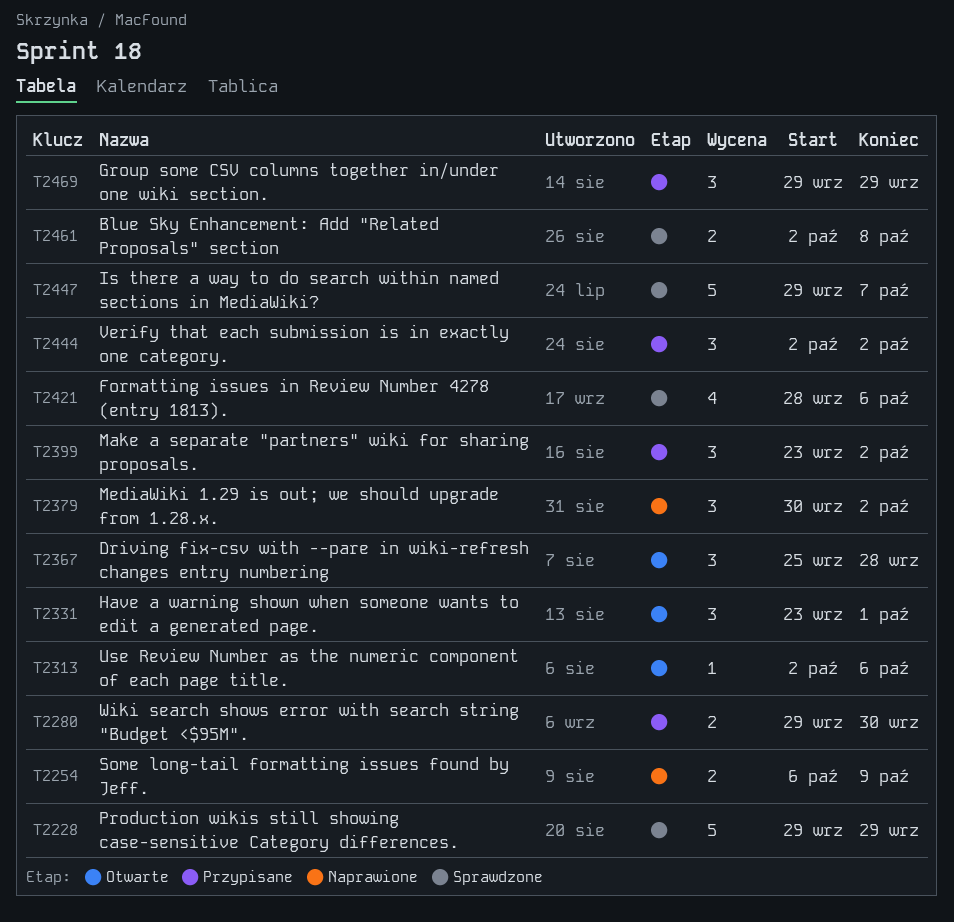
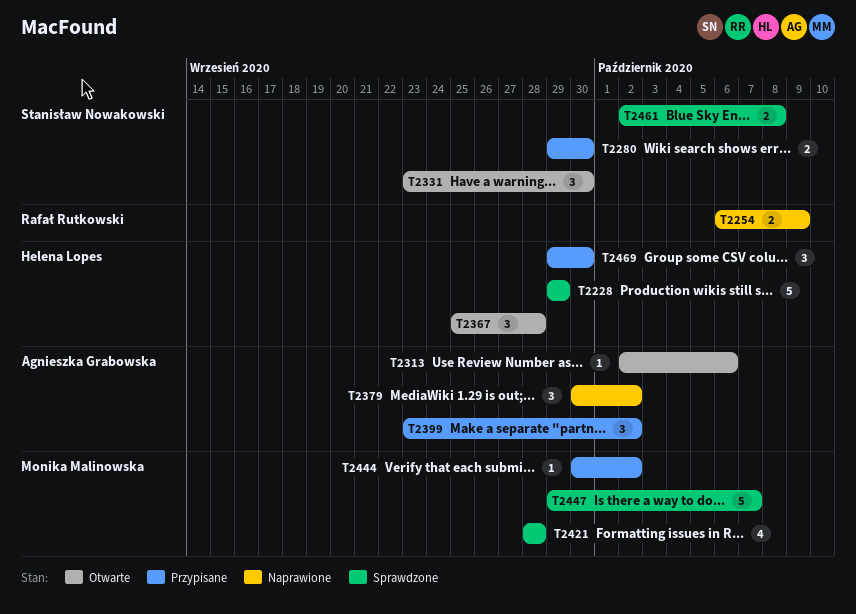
T2331, due: Oct 1 -> Sep 30
T2421, due: Oct 6 -> Sep 28
T2444, estimate: 3 -> 1
T2444, start: Oct 2 -> Sep 30
T2469, due: Sep 29 -> Sep 30

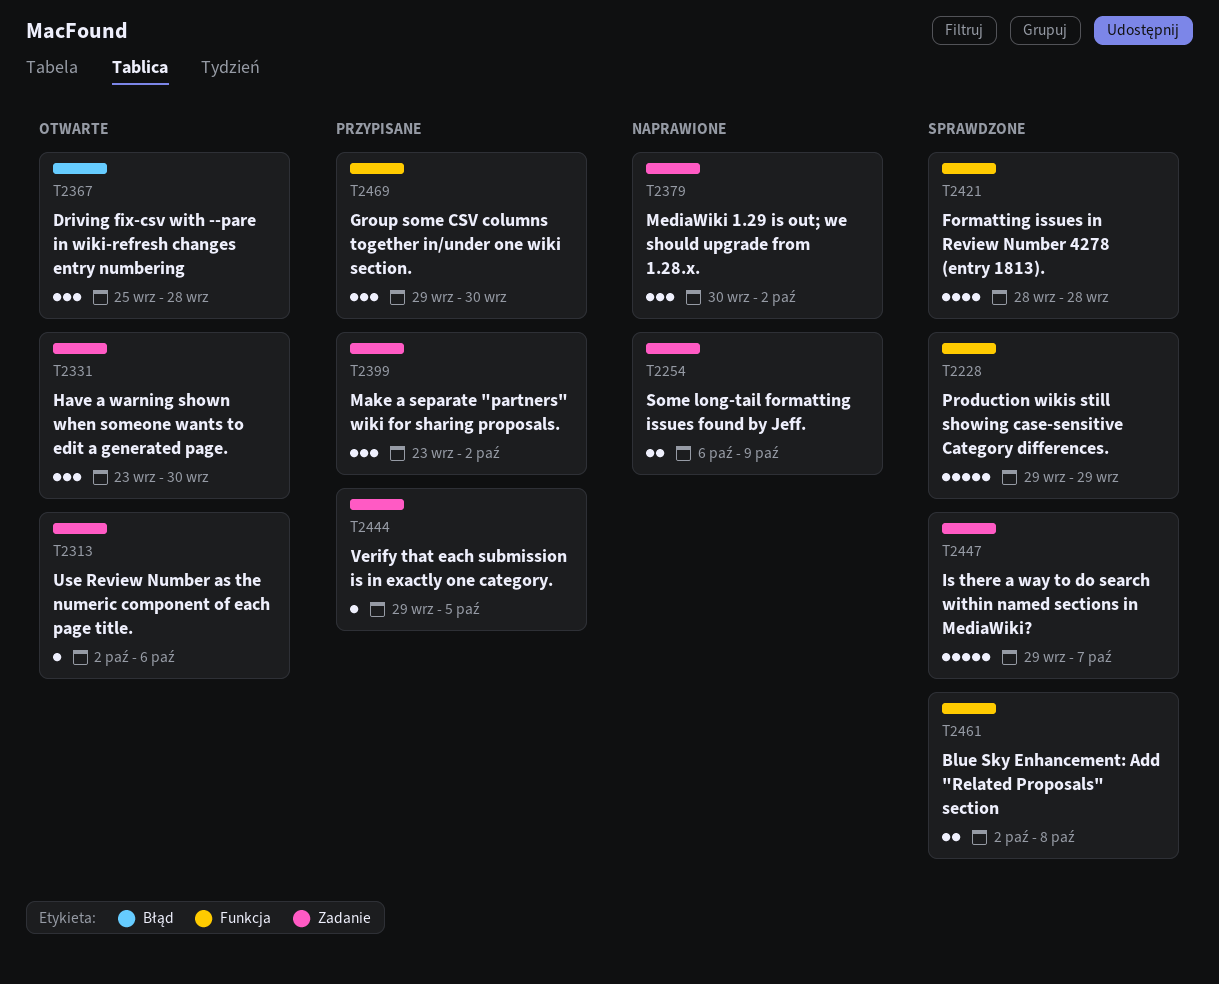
T2280: present -> none
T2444, start: Sep 30 -> Sep 29
T2444, due: Oct 2 -> Oct 5

